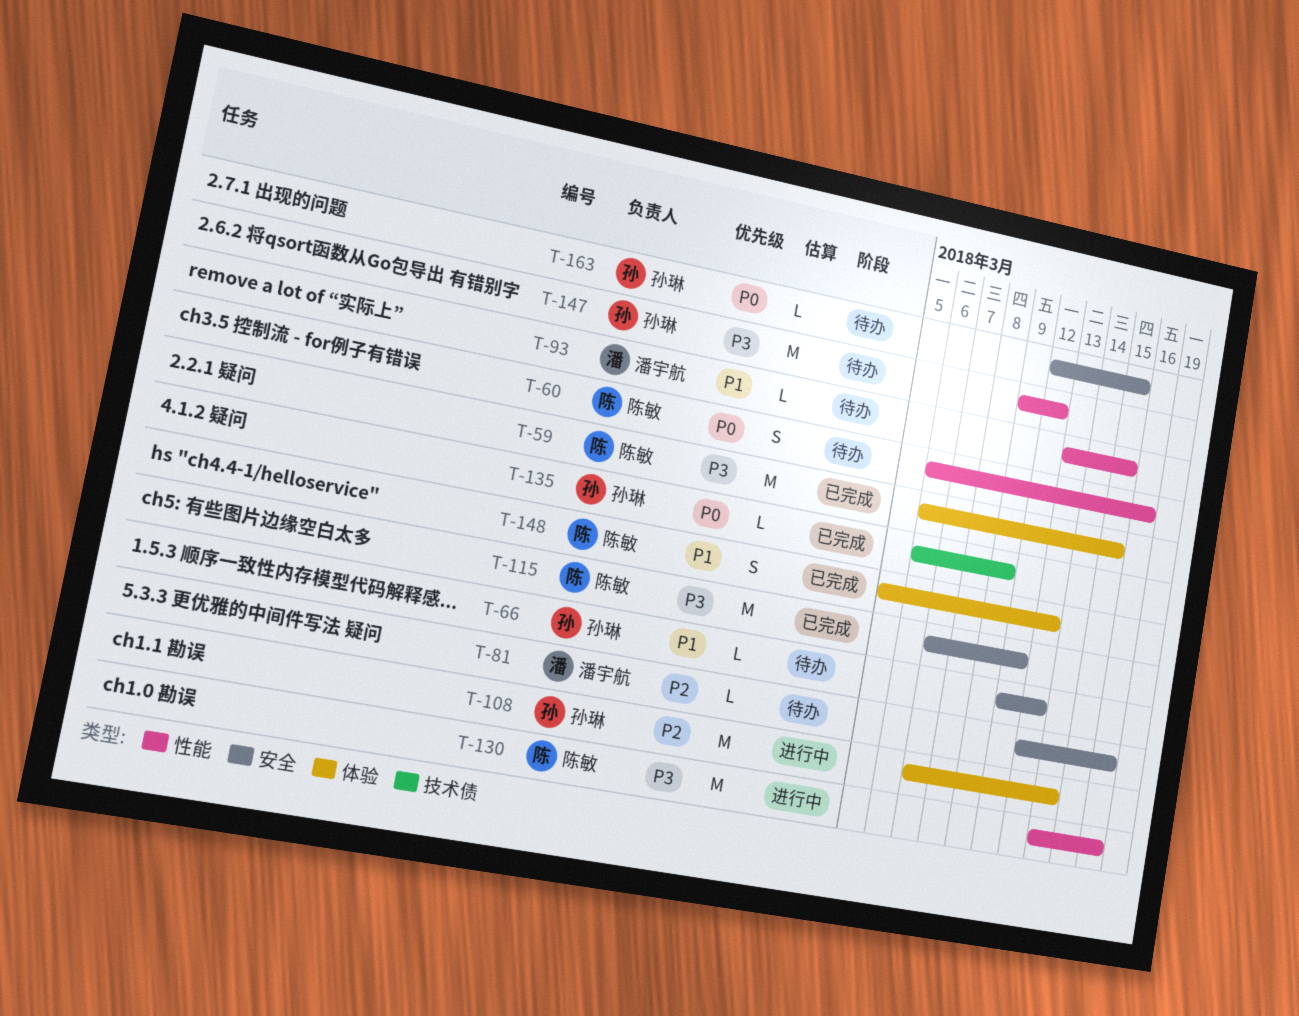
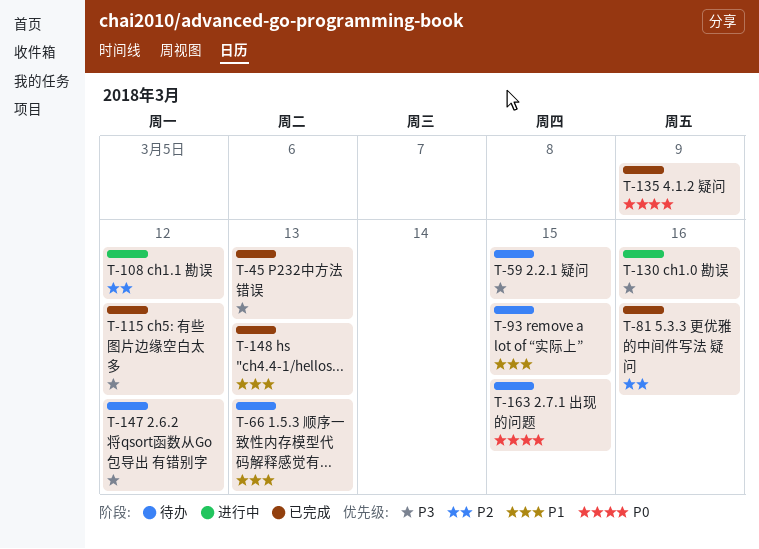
T-45: none -> present
T-59, status: 已完成 -> 待办
T-60: present -> none
T-81, status: 待办 -> 已完成
T-108, due: Mar 14 -> Mar 12

